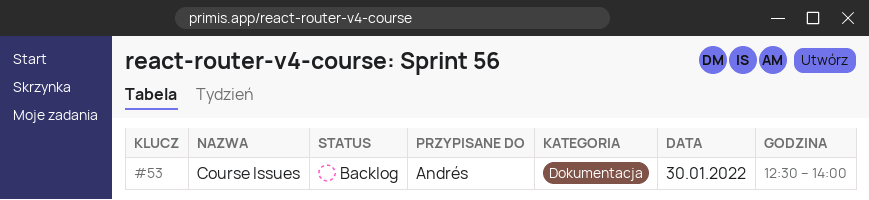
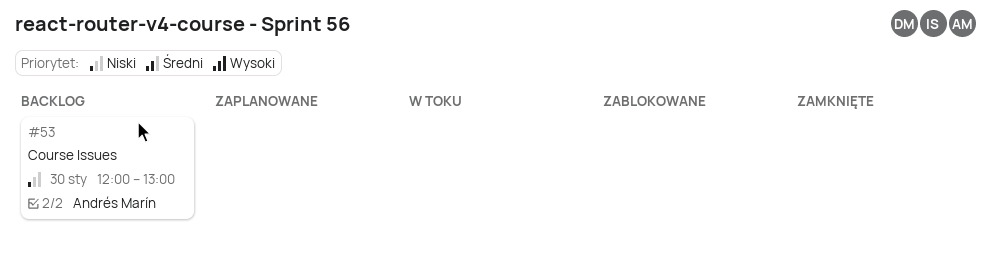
#53, begins: 12:30 -> 12:00
#53, ends: 14:00 -> 13:00

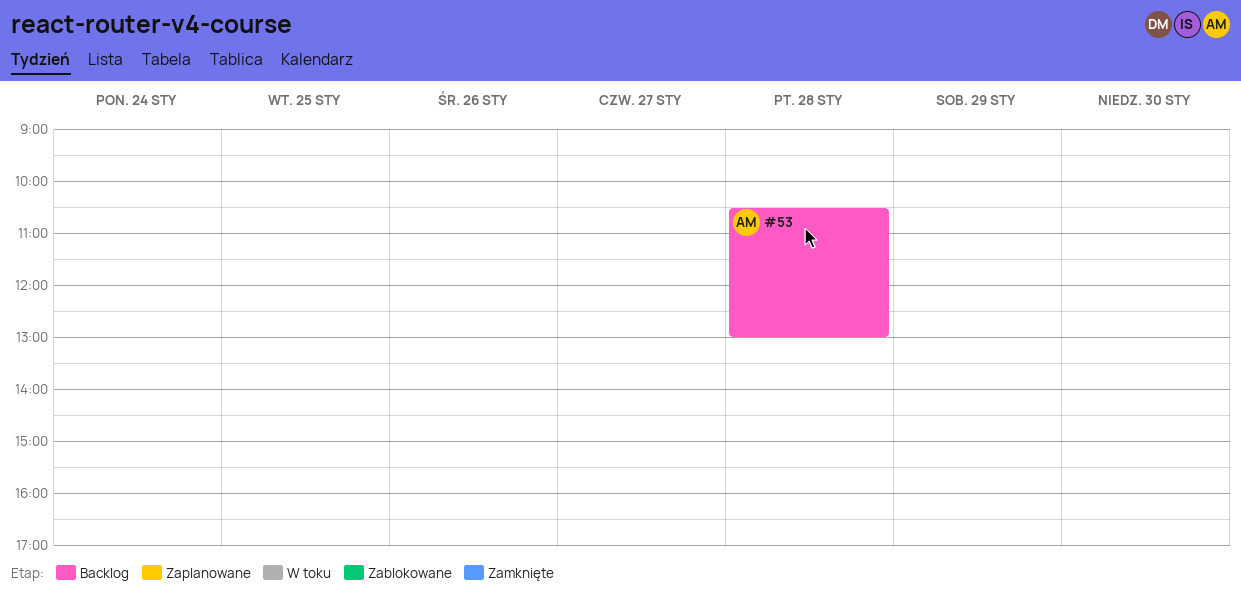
#53, day: Jan 30 -> Jan 28
#53, begins: 12:00 -> 10:30

